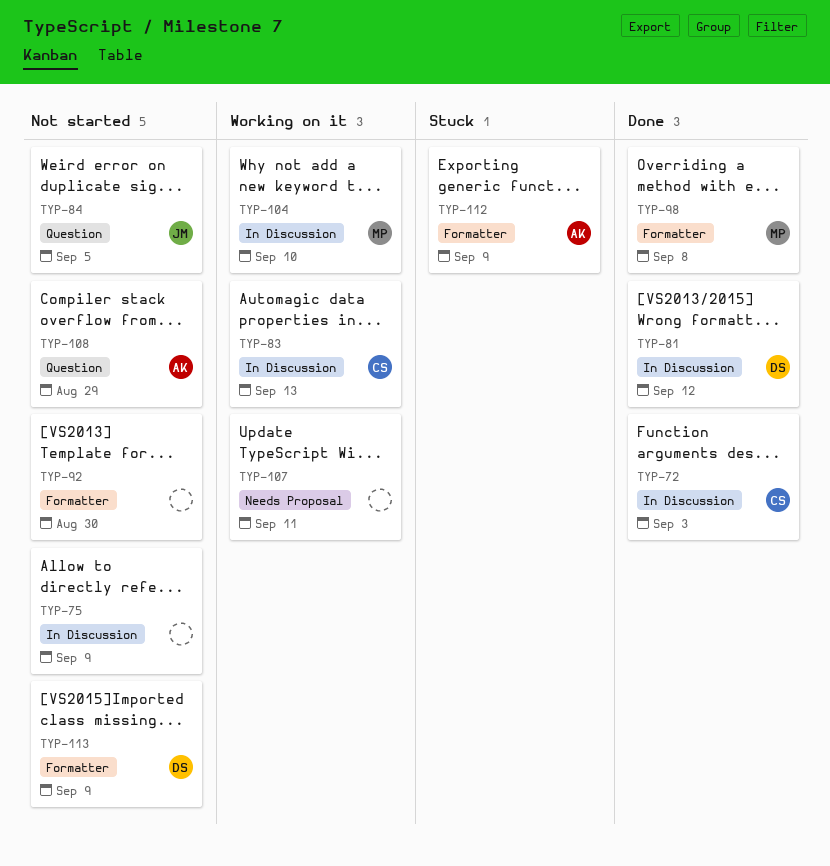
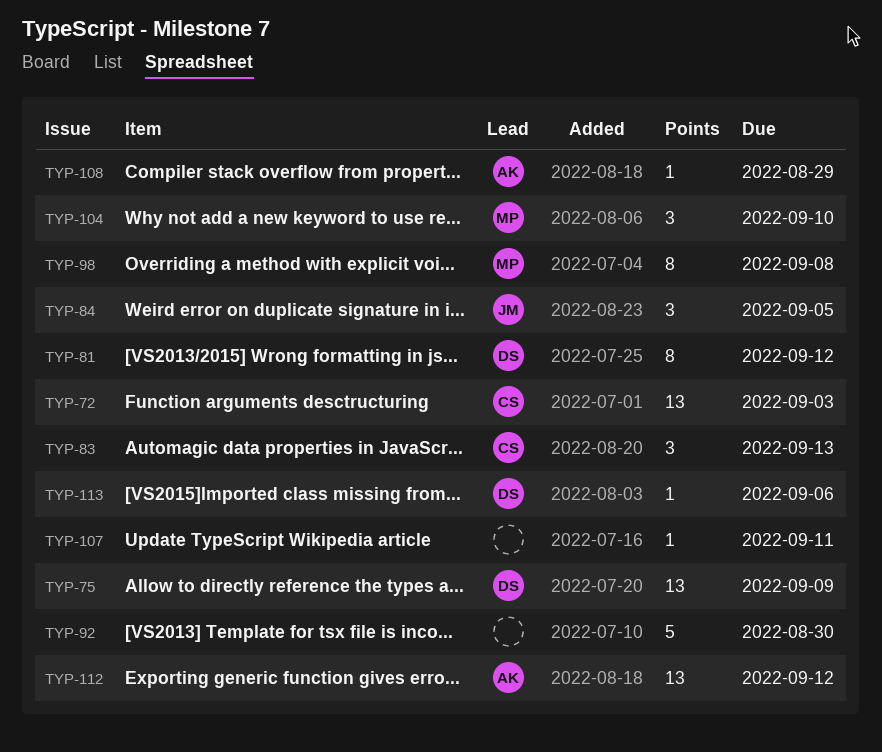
TYP-75, owner: none -> DS
TYP-112, due: Sep 9 -> Sep 12
TYP-113, due: Sep 9 -> Sep 6

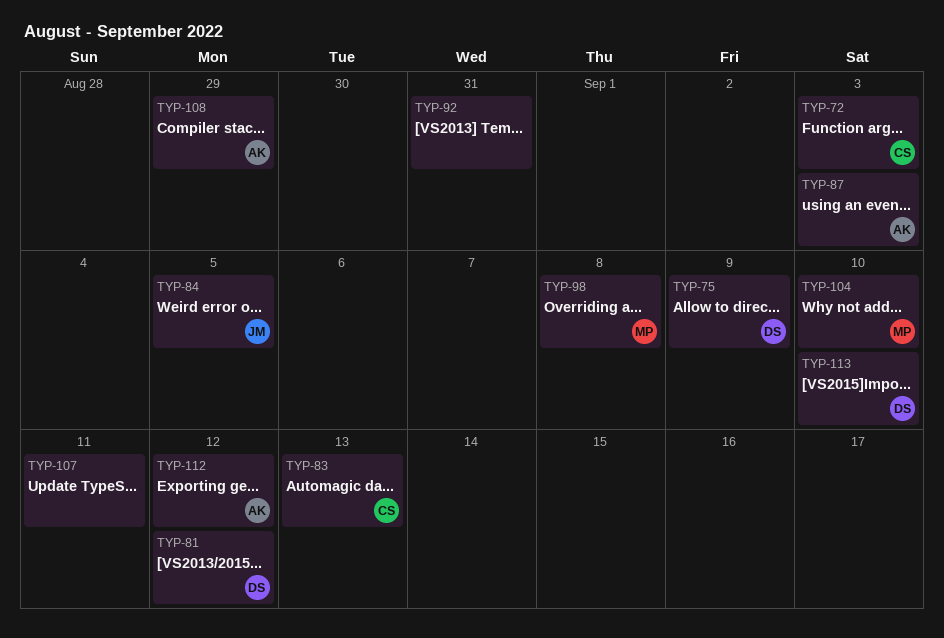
TYP-87: none -> present
TYP-92, due: Aug 30 -> Aug 31
TYP-113, due: Sep 6 -> Sep 10

